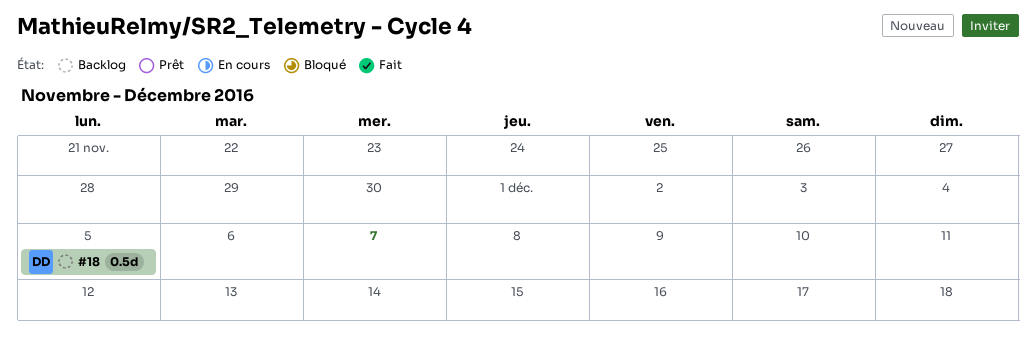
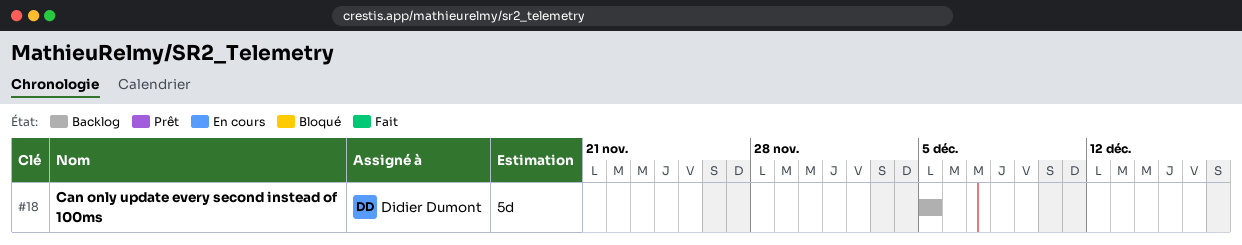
#18, estimate: 0.5d -> 5d

